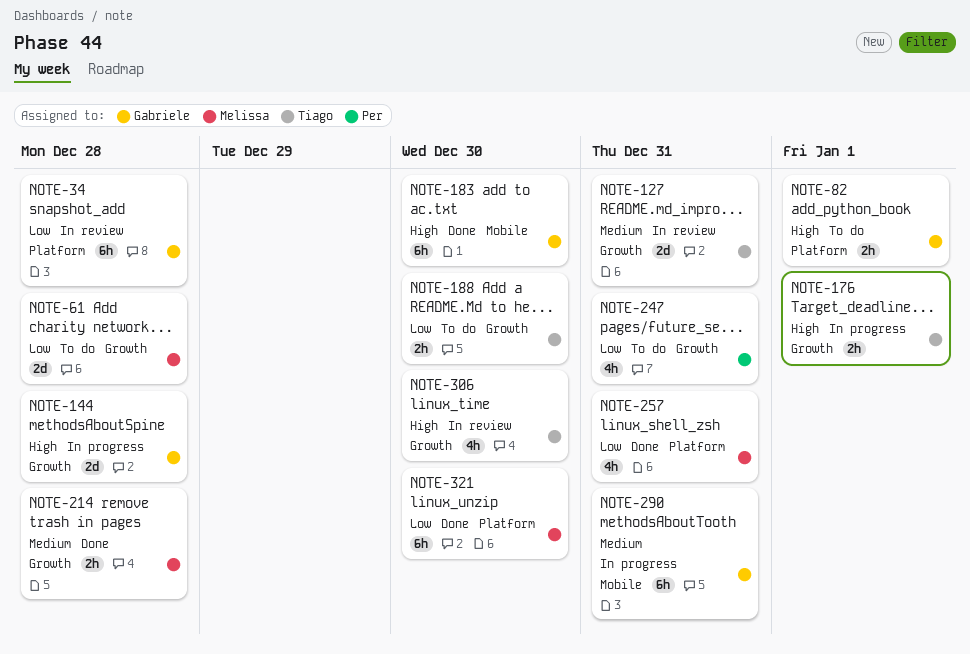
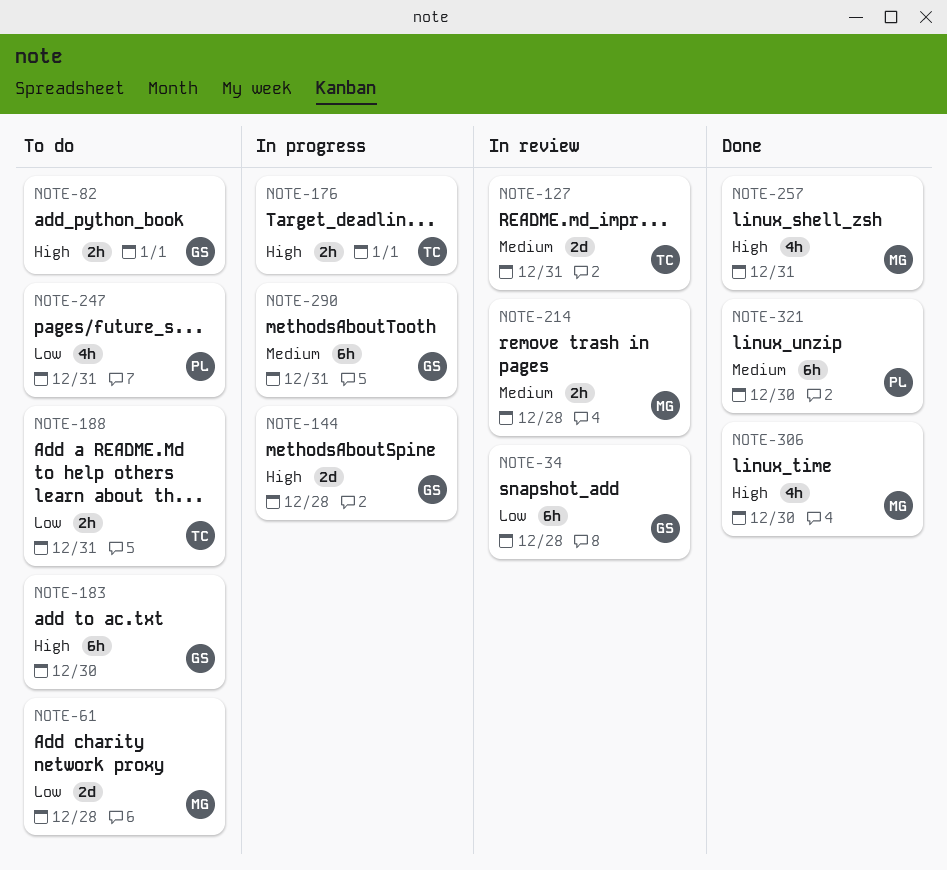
NOTE-183, status: Done -> To do
NOTE-188, due: Dec 30 -> Dec 31
NOTE-214, status: Done -> In review
NOTE-257, priority: Low -> High
NOTE-306, status: In review -> Done
NOTE-306, owner: Tiago -> Melissa
NOTE-321, owner: Melissa -> Per
NOTE-321, priority: Low -> Medium

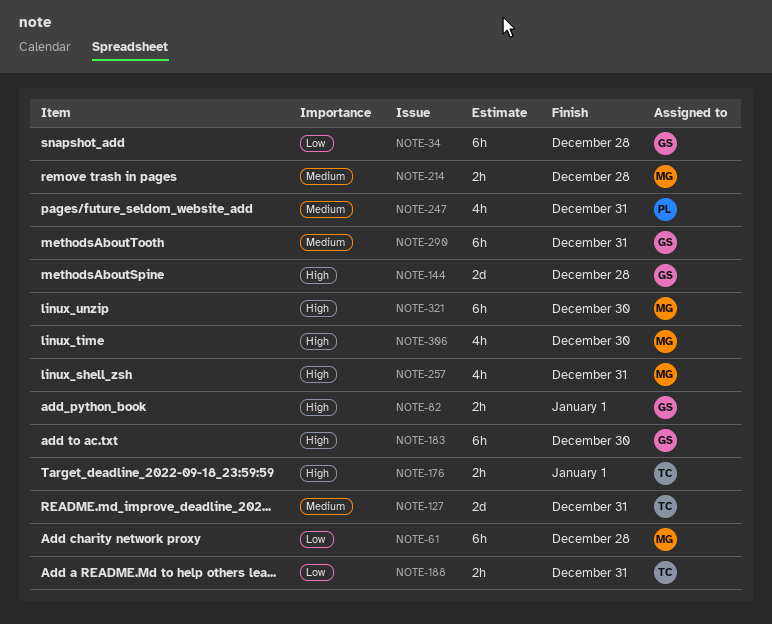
NOTE-61, estimate: 2d -> 6h
NOTE-247, priority: Low -> Medium
NOTE-321, owner: PL -> MG
NOTE-321, priority: Medium -> High

